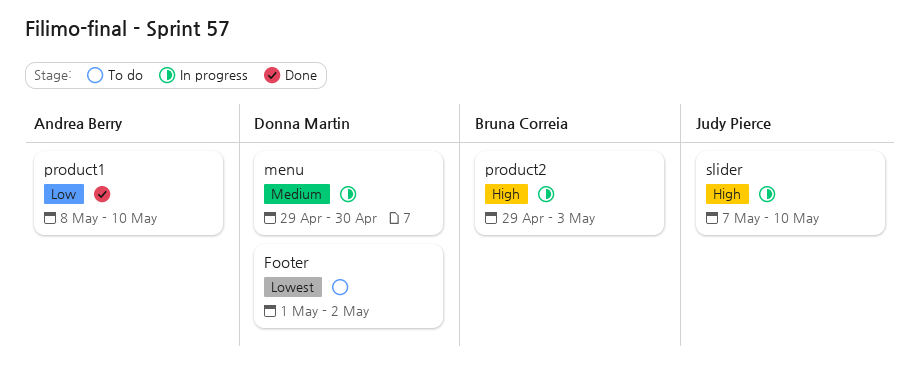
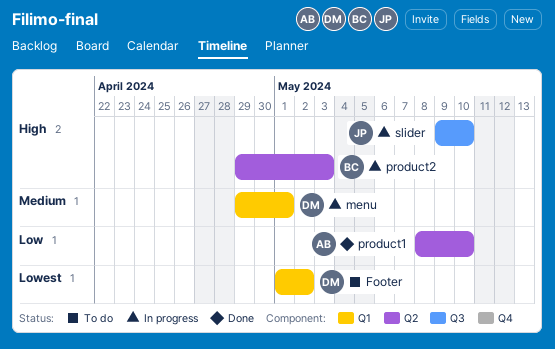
menu, due: Apr 30 -> May 1
slider, start: May 7 -> May 9

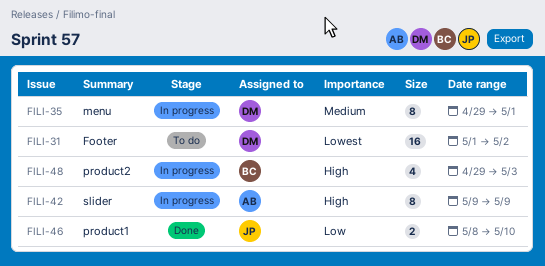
product1, owner: AB -> JP
slider, owner: JP -> AB
slider, due: May 10 -> May 9

